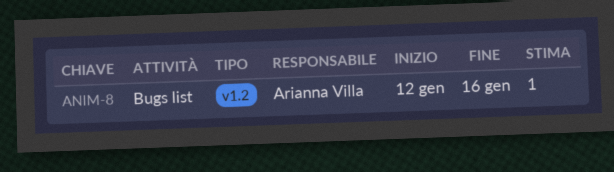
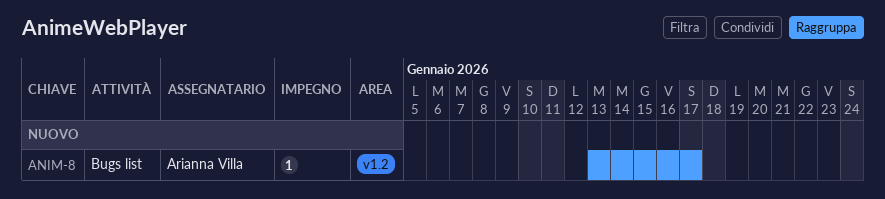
ANIM-8, start: Jan 12 -> Jan 13
ANIM-8, due: Jan 16 -> Jan 17

